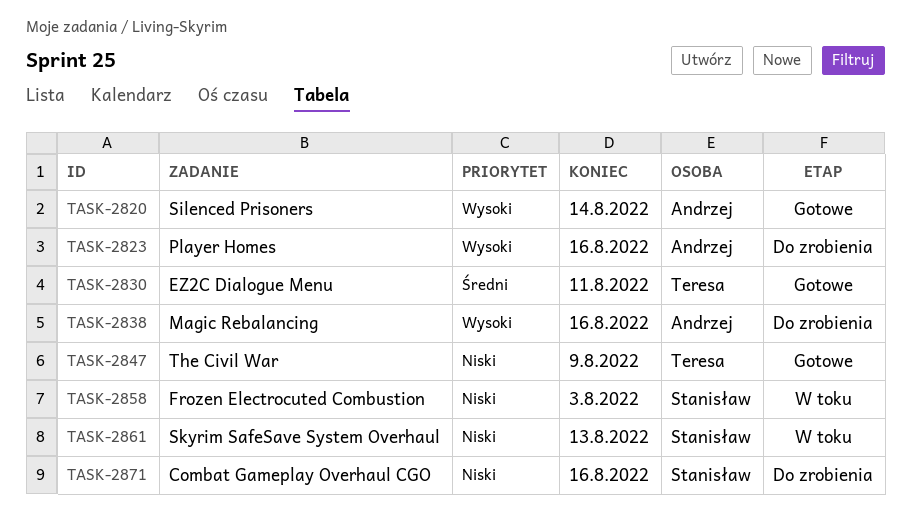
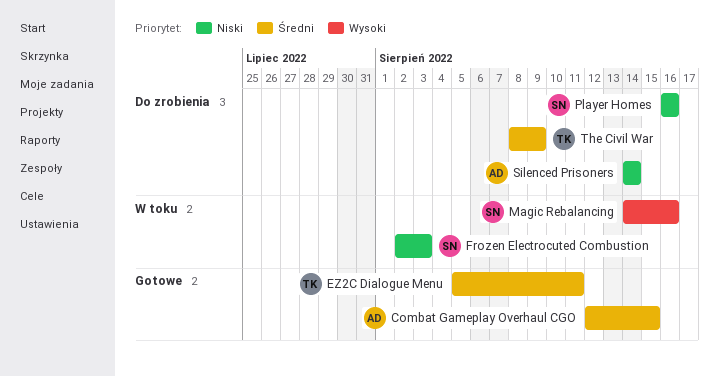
Combat Gameplay Overhaul CGO, status: Do zrobienia -> Gotowe
Combat Gameplay Overhaul CGO, owner: Stanisław -> Andrzej
Combat Gameplay Overhaul CGO, priority: Niski -> Średni
Combat Gameplay Overhaul CGO, due: Aug 16 -> Aug 15
Magic Rebalancing, status: Do zrobienia -> W toku
Magic Rebalancing, owner: Andrzej -> Stanisław
Player Homes, owner: Andrzej -> Stanisław
Player Homes, priority: Wysoki -> Niski
Silenced Prisoners, status: Gotowe -> Do zrobienia
Silenced Prisoners, priority: Wysoki -> Niski
Skyrim SafeSave System Overhaul: present -> none
The Civil War, status: Gotowe -> Do zrobienia
The Civil War, priority: Niski -> Średni

